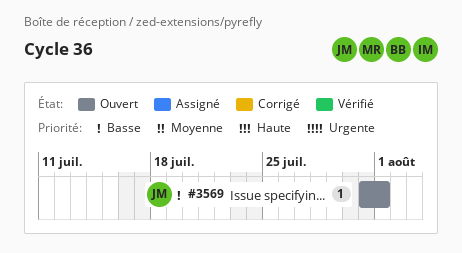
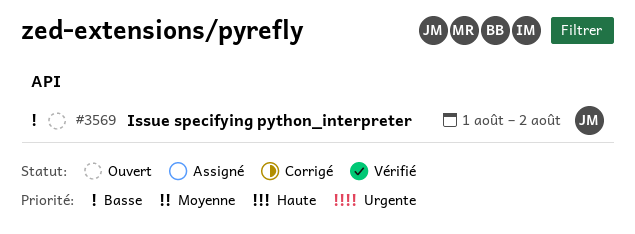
#3569, start: Jul 31 -> Aug 1
#3569, due: Aug 1 -> Aug 2

